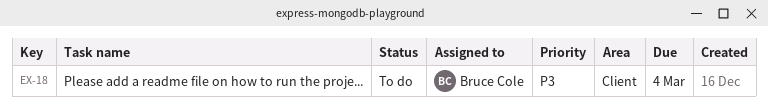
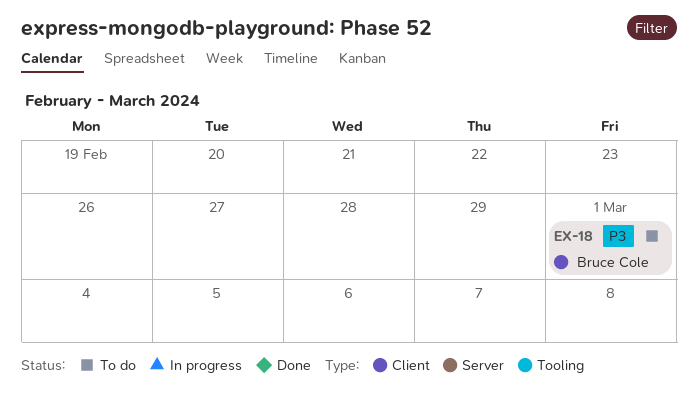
EX-18, due: Mar 4 -> Mar 1

